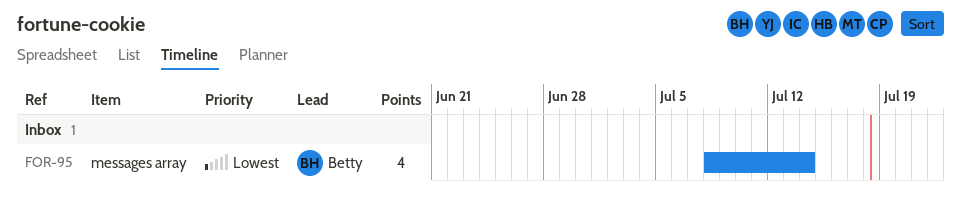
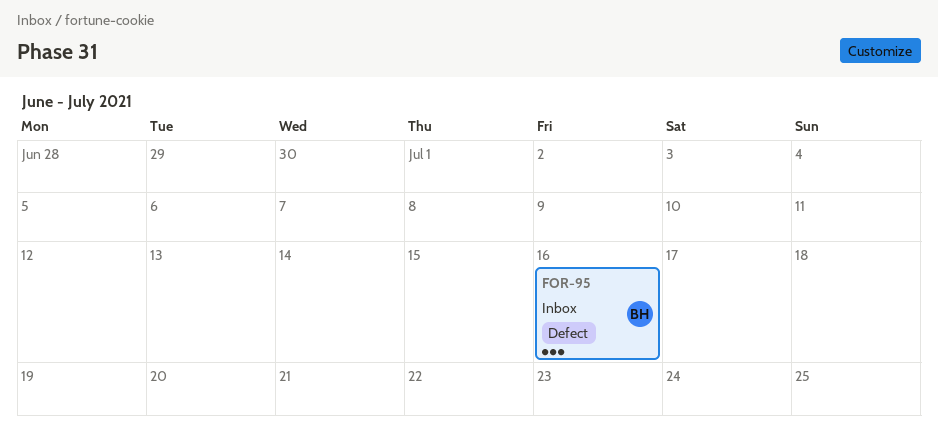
FOR-95, estimate: 4 -> 3
FOR-95, due: Jul 14 -> Jul 16

